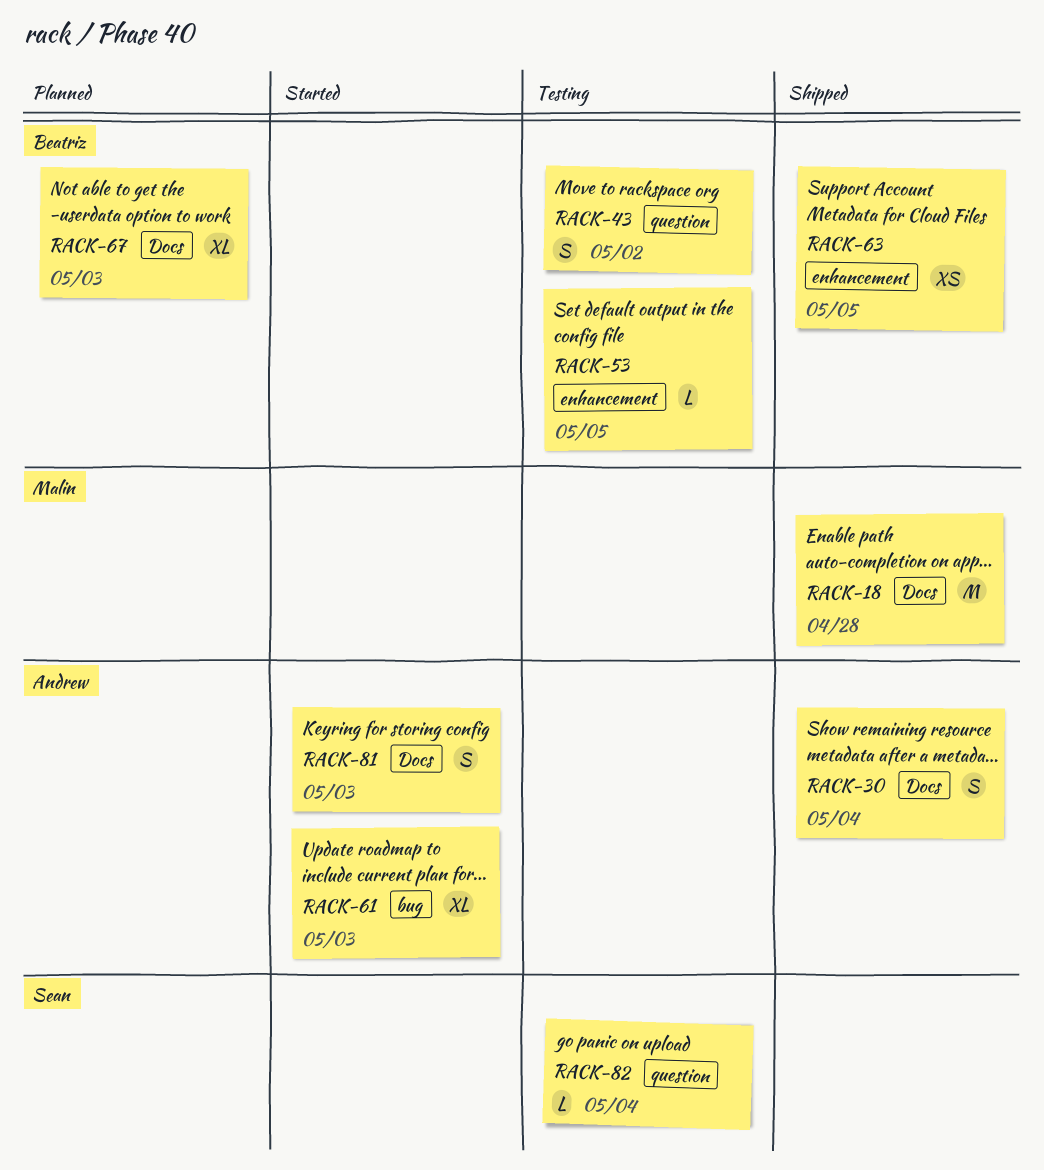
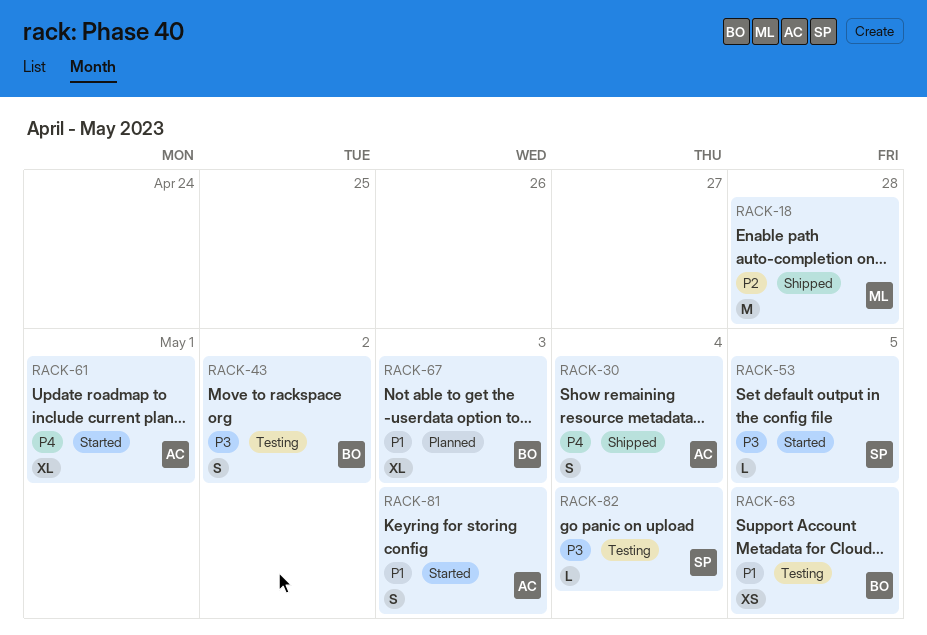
RACK-53, status: Testing -> Started
RACK-53, owner: Beatriz -> Sean
RACK-61, due: May 3 -> May 1
RACK-63, status: Shipped -> Testing

